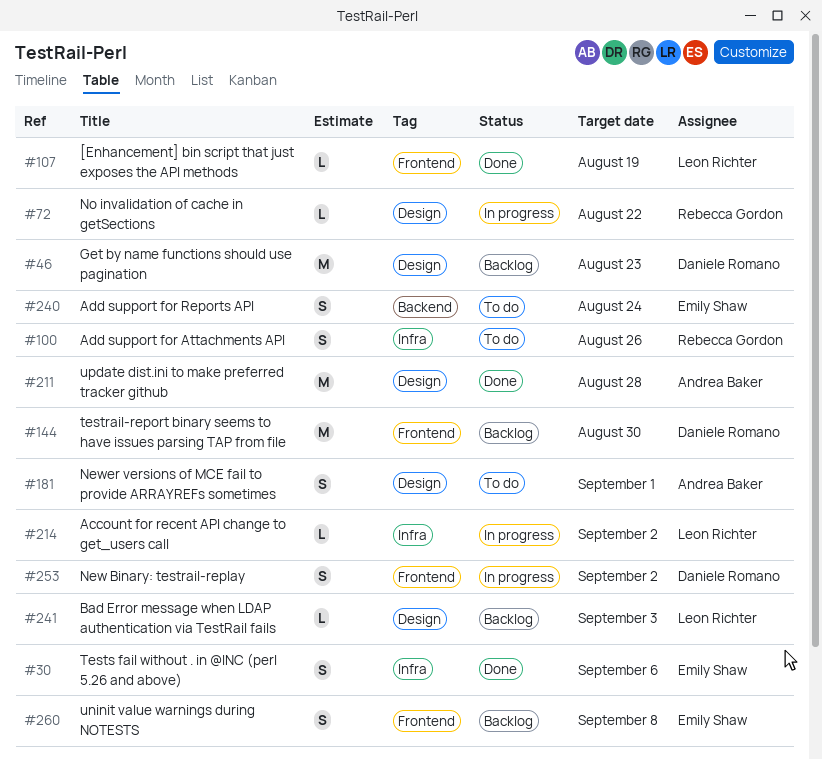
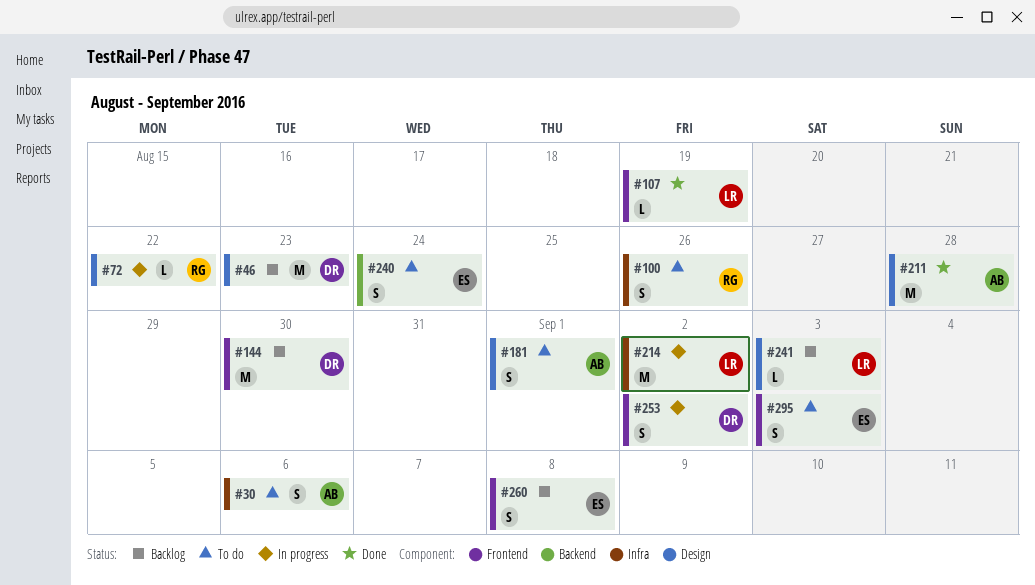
#30, status: Done -> To do
#30, owner: Emily Shaw -> Andrea Baker
#214, estimate: L -> M
#295: none -> present

